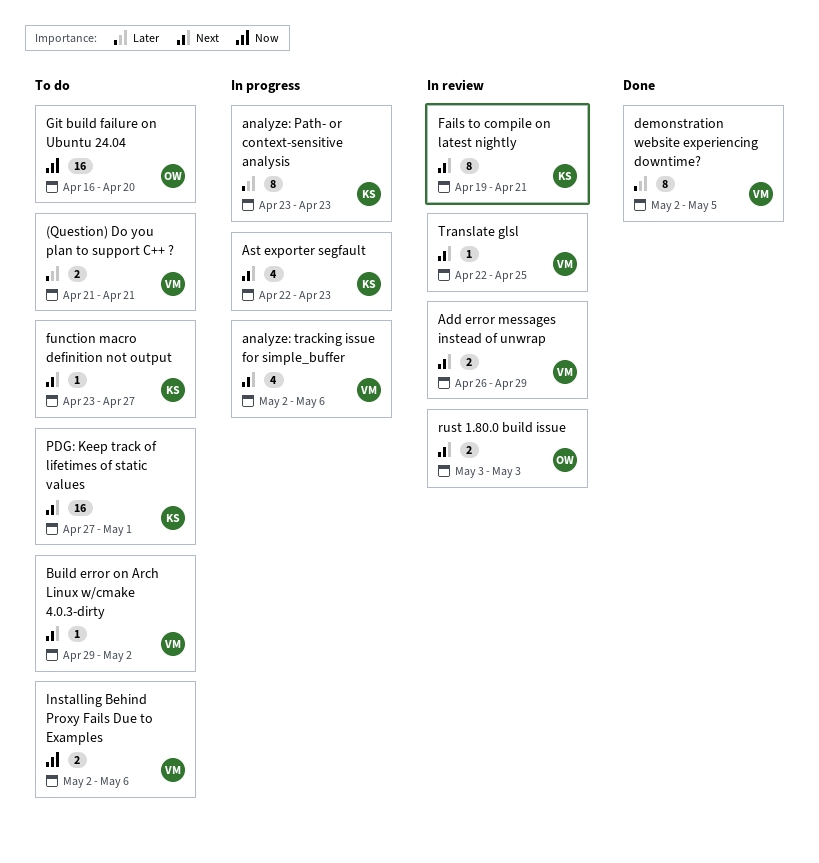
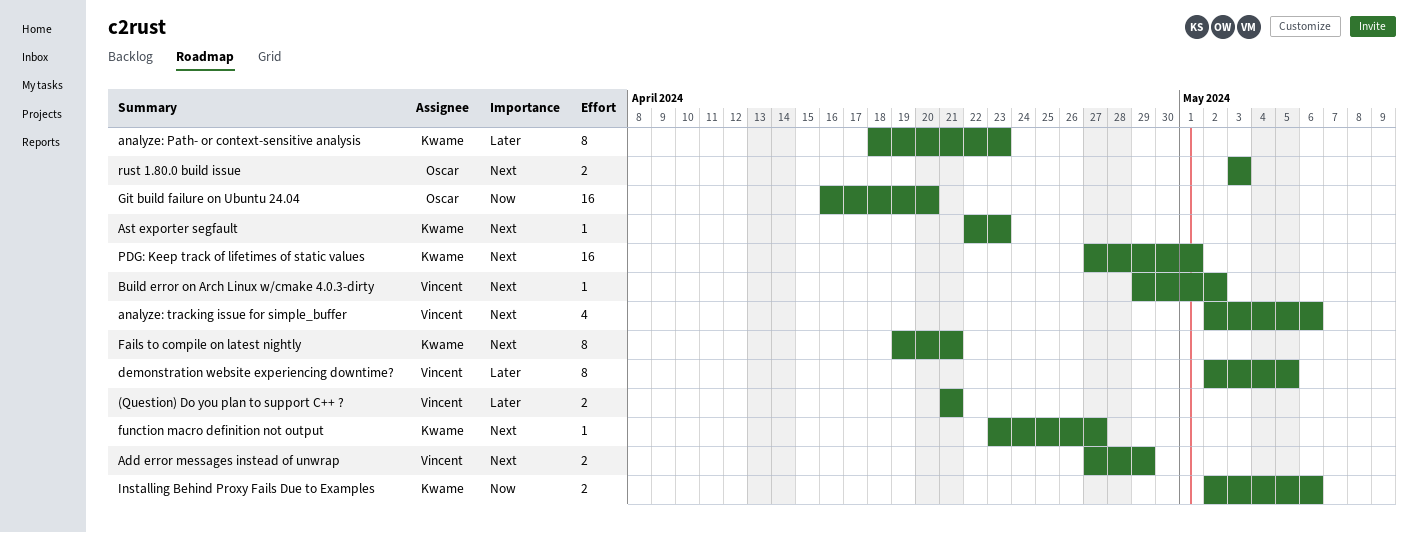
Add error messages instead of unwrap, start: Apr 26 -> Apr 27
analyze: Path- or context-sensitive analysis, start: Apr 23 -> Apr 18
Ast exporter segfault, estimate: 4 -> 1
Installing Behind Proxy Fails Due to Examples, owner: Vincent -> Kwame
Translate glsl: present -> none

